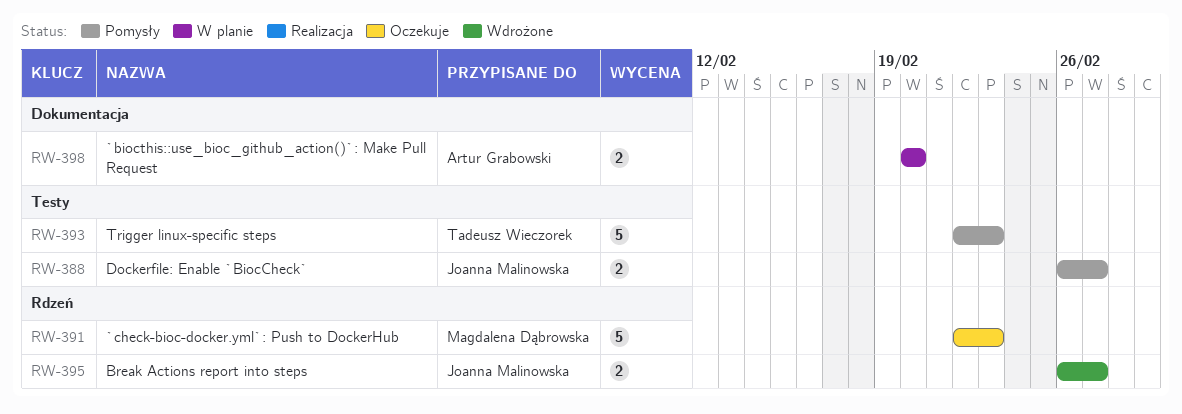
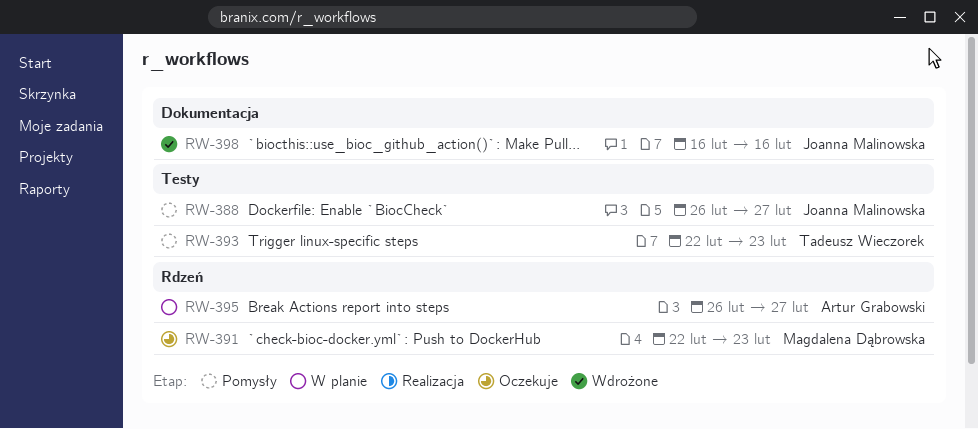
RW-395, status: Wdrożone -> W planie
RW-395, owner: Joanna Malinowska -> Artur Grabowski
RW-398, status: W planie -> Wdrożone
RW-398, owner: Artur Grabowski -> Joanna Malinowska
RW-398, start: Feb 20 -> Feb 16
RW-398, due: Feb 20 -> Feb 16

